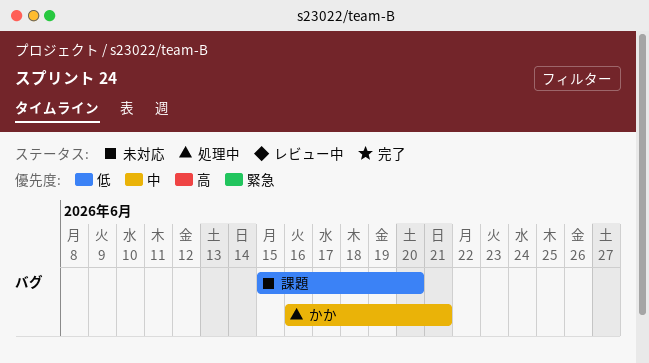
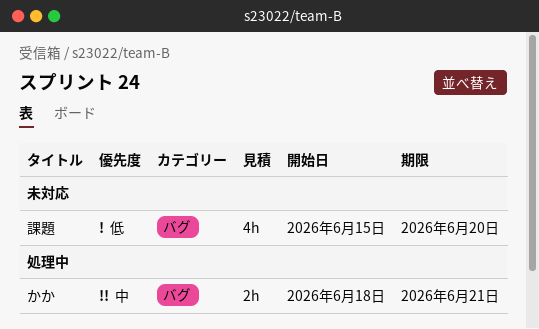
かか, start: Jun 16 -> Jun 18

